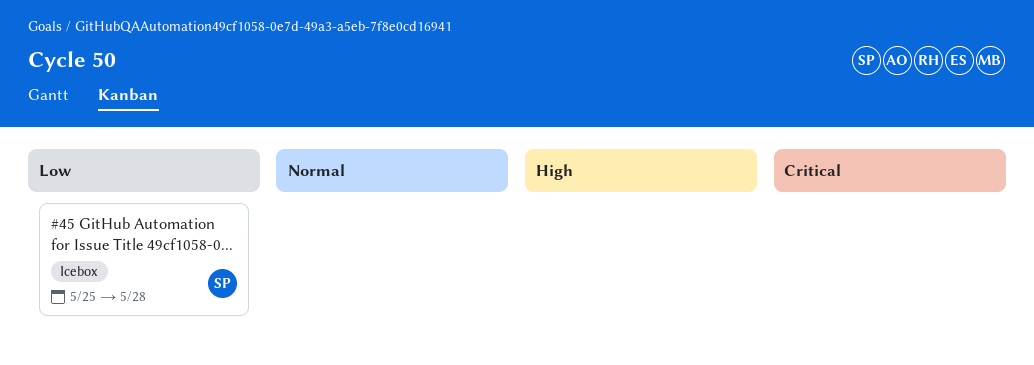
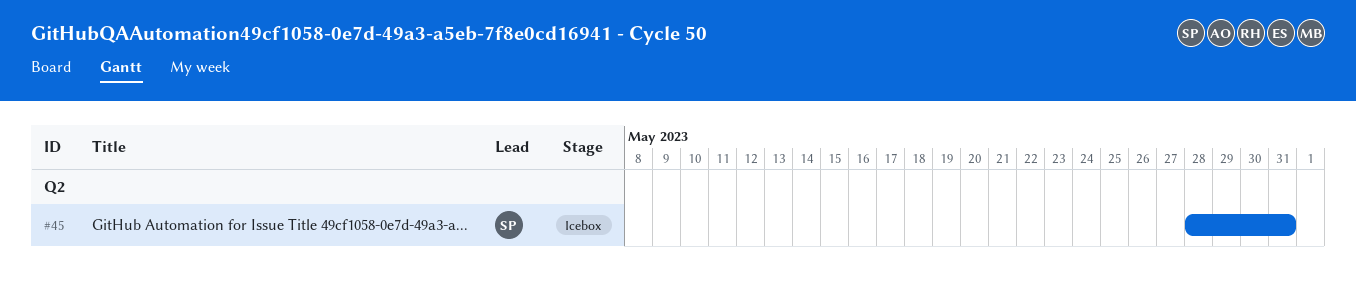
#45, start: May 25 -> May 28
#45, due: May 28 -> May 31

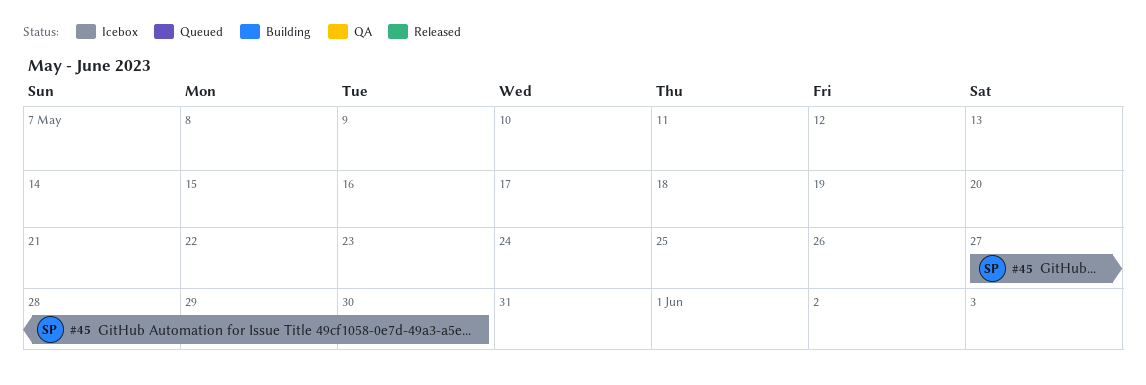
#45, start: May 28 -> May 27
#45, due: May 31 -> May 30

